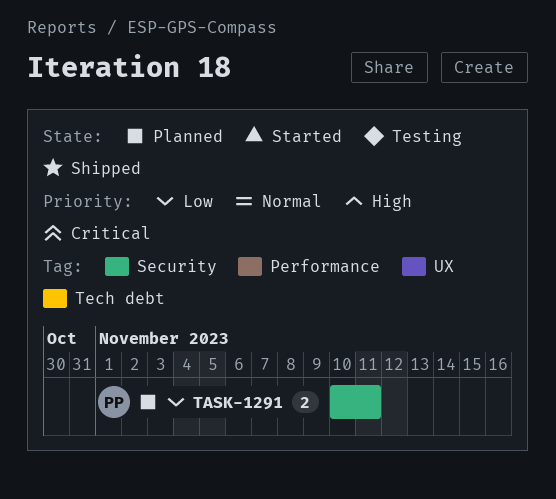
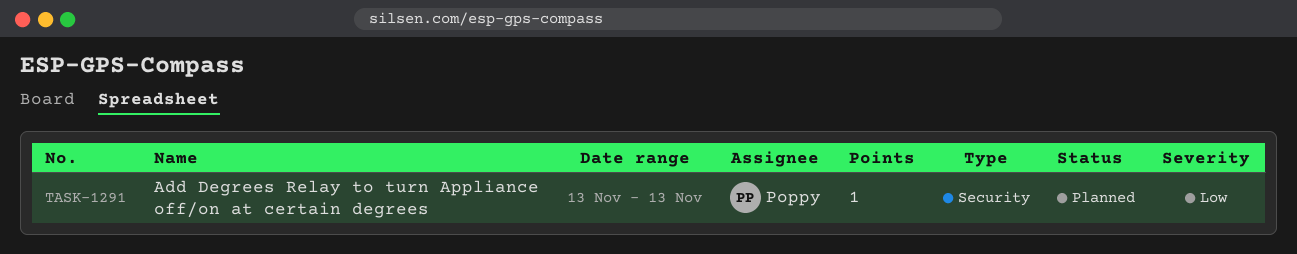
TASK-1291, estimate: 2 -> 1
TASK-1291, start: Nov 10 -> Nov 13
TASK-1291, due: Nov 11 -> Nov 13

